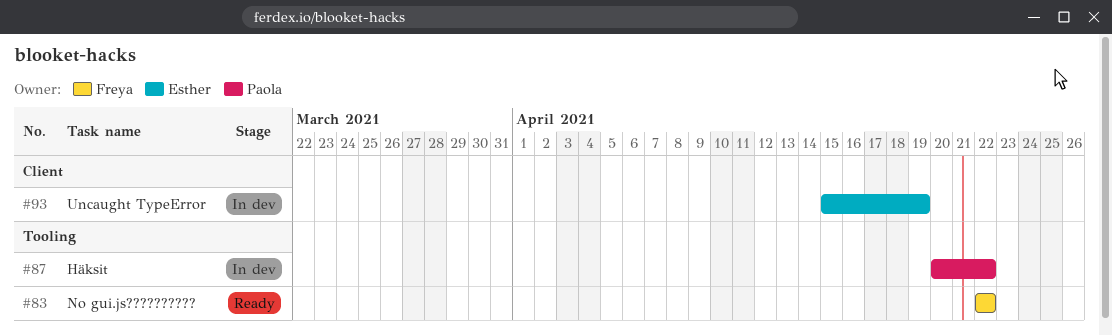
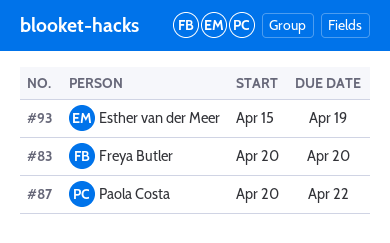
#83, start: Apr 22 -> Apr 20
#83, due: Apr 22 -> Apr 20

